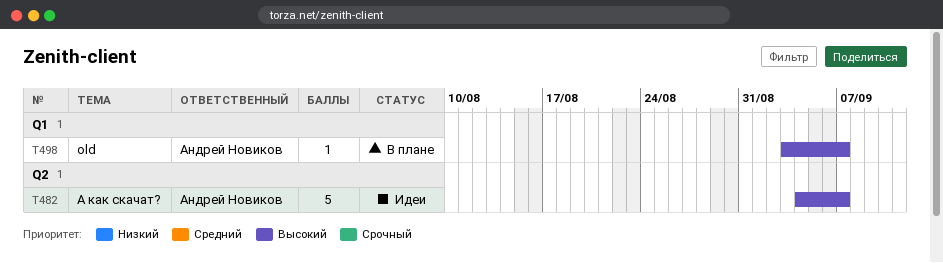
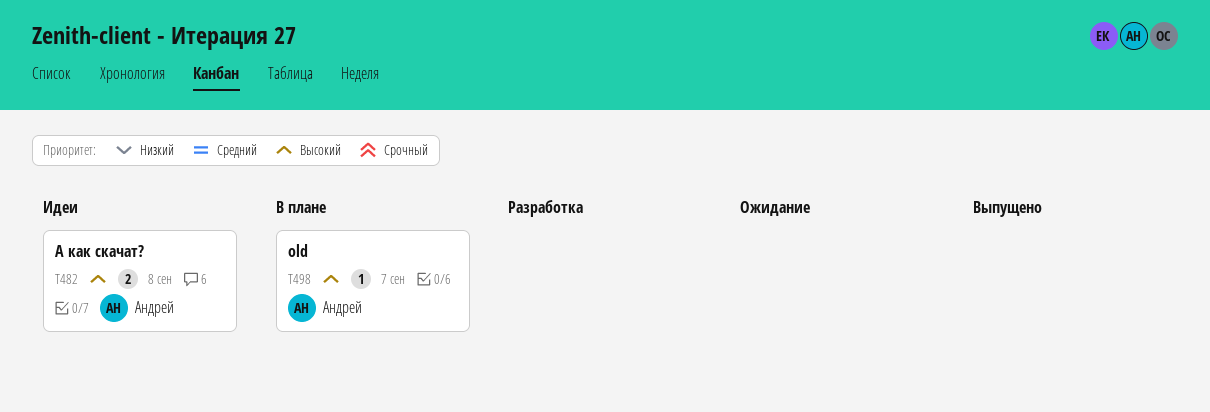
T482, estimate: 5 -> 2
T482, due: Sep 7 -> Sep 8

